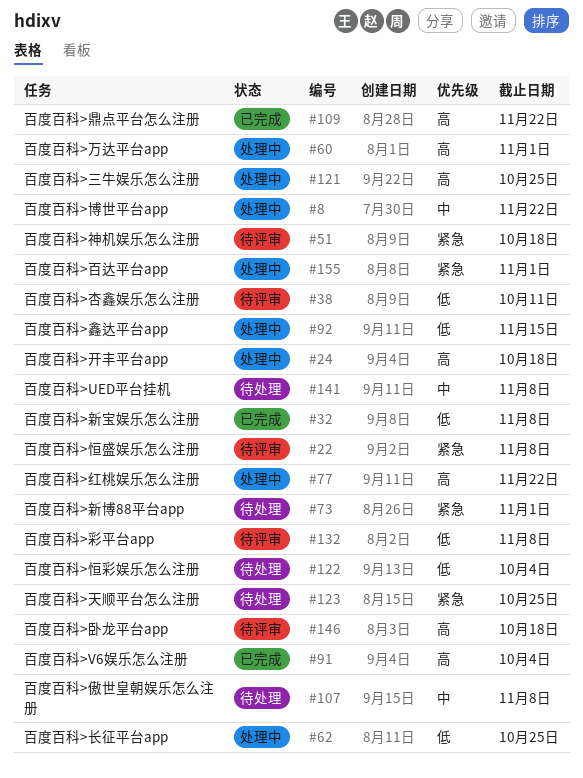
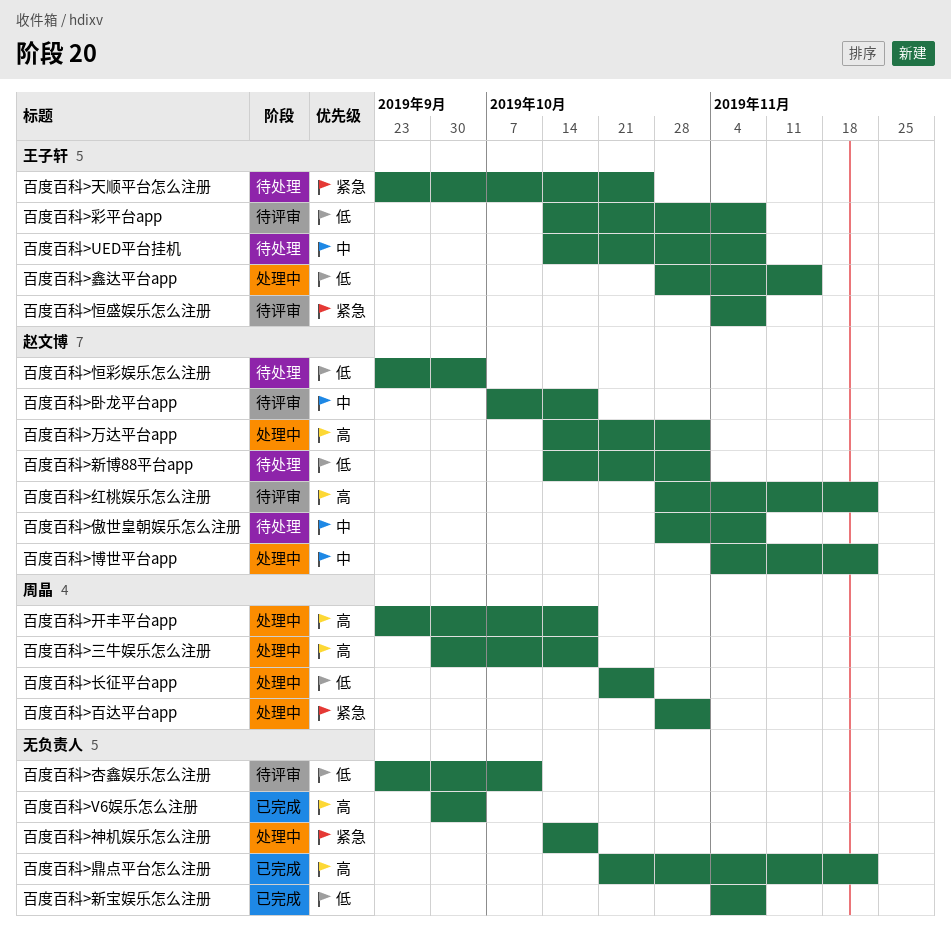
百度百科>三牛娱乐怎么注册, due: Oct 25 -> Oct 18
百度百科>卧龙平台app, priority: 高 -> 中
百度百科>新博88平台app, priority: 紧急 -> 低
百度百科>神机娱乐怎么注册, status: 待评审 -> 处理中
百度百科>红桃娱乐怎么注册, status: 处理中 -> 待评审

